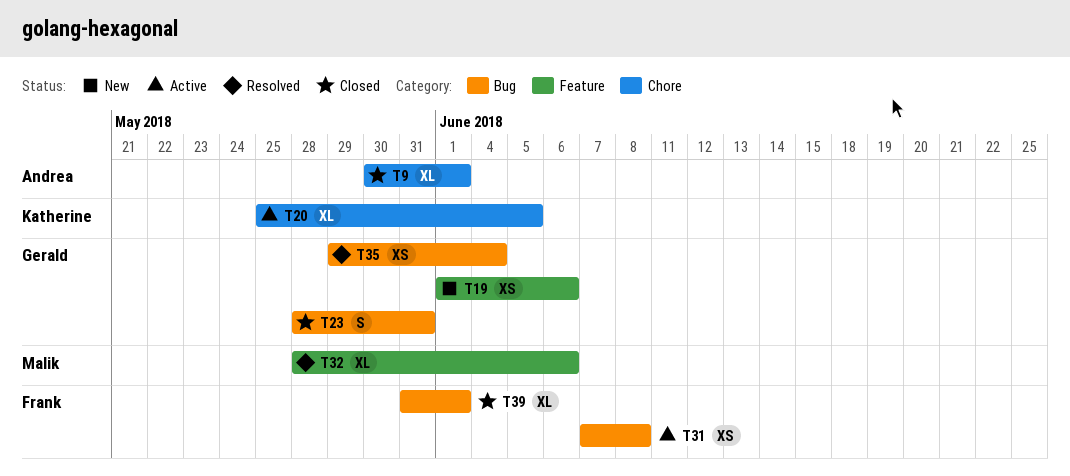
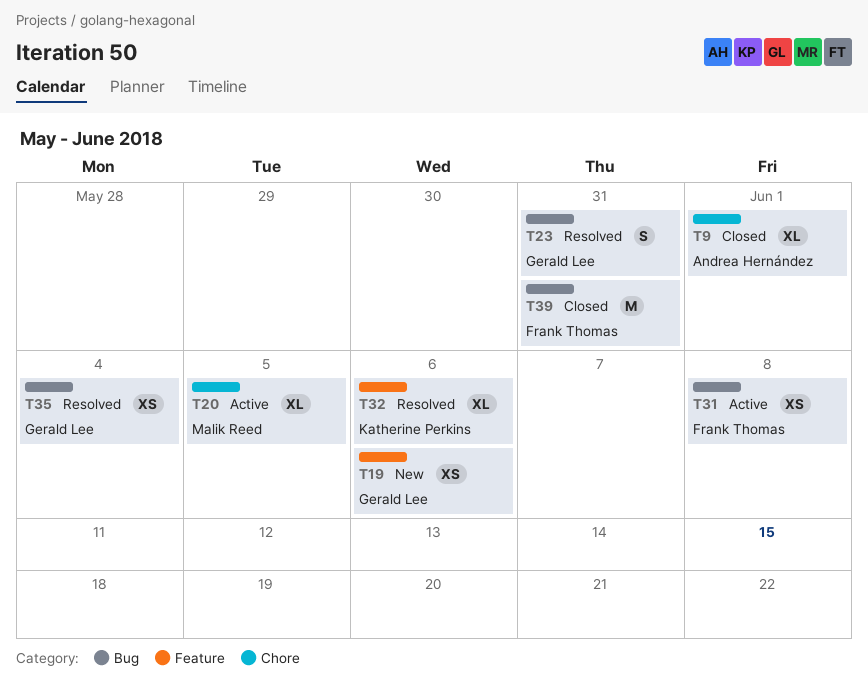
T20, owner: Katherine Perkins -> Malik Reed
T23, status: Closed -> Resolved
T32, owner: Malik Reed -> Katherine Perkins
T39, estimate: XL -> M
T39, due: Jun 1 -> May 31

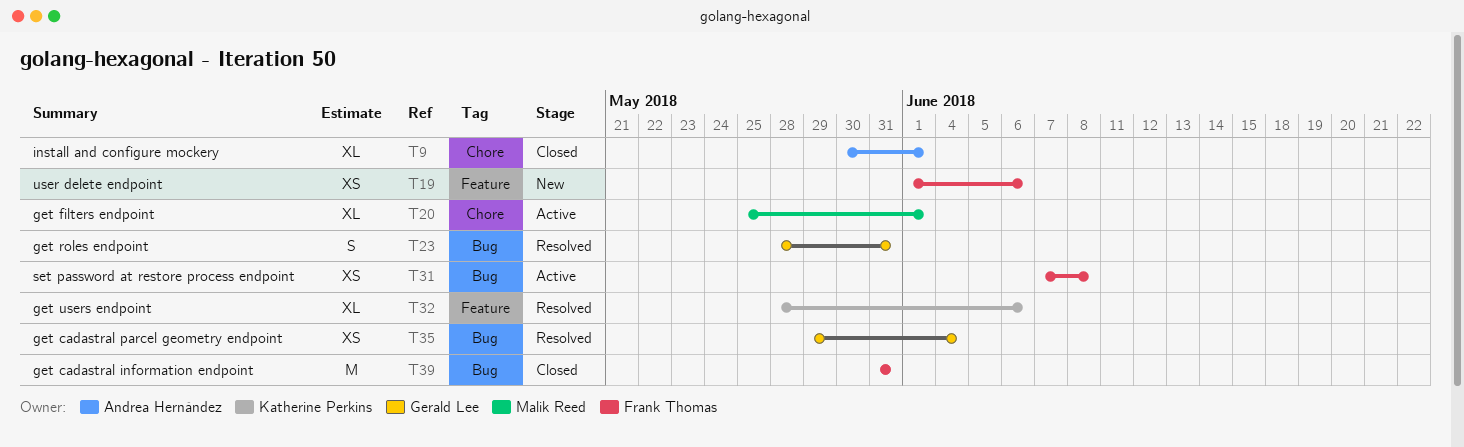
T19, owner: Gerald Lee -> Frank Thomas
T20, due: Jun 5 -> Jun 1

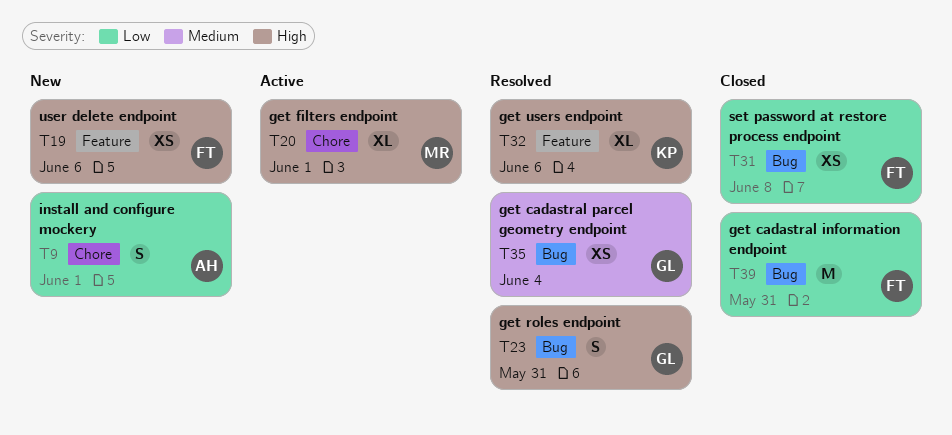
T9, status: Closed -> New
T9, estimate: XL -> S
T31, status: Active -> Closed

